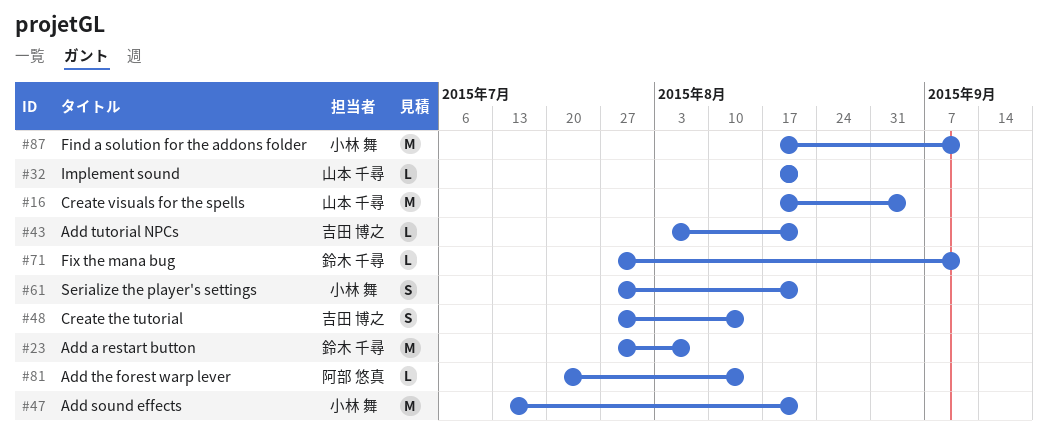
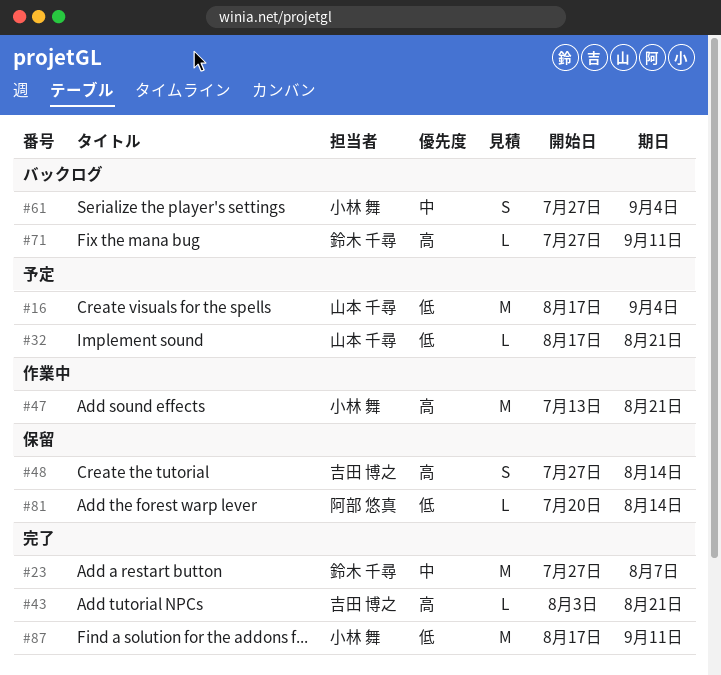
#61, due: Aug 21 -> Sep 4

